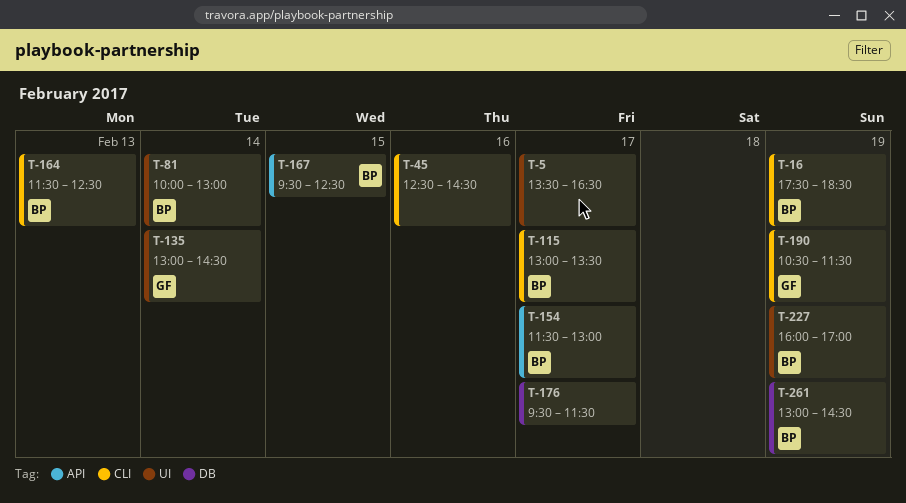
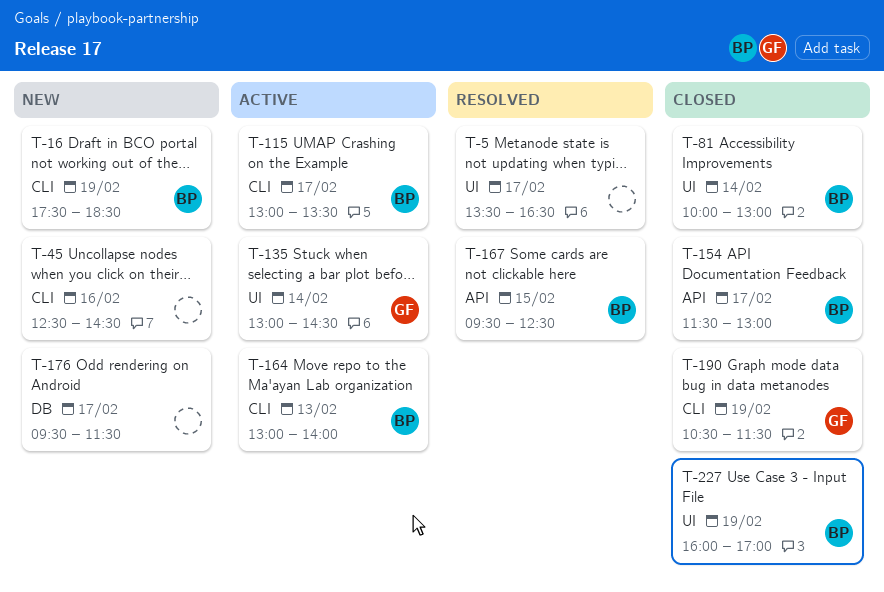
T-164, begins: 11:30 -> 13:00
T-164, ends: 12:30 -> 14:00
T-261: present -> none

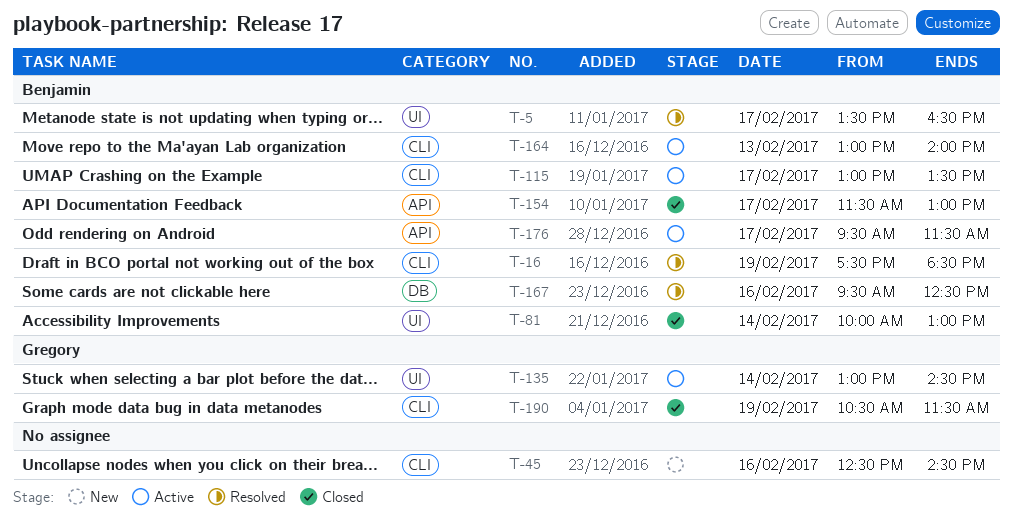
T-5, owner: none -> Benjamin
T-16, status: New -> Resolved
T-167, label: API -> DB
T-167, day: Feb 15 -> Feb 16
T-176, status: New -> Active
T-176, owner: none -> Benjamin
T-176, label: DB -> API
T-227: present -> none

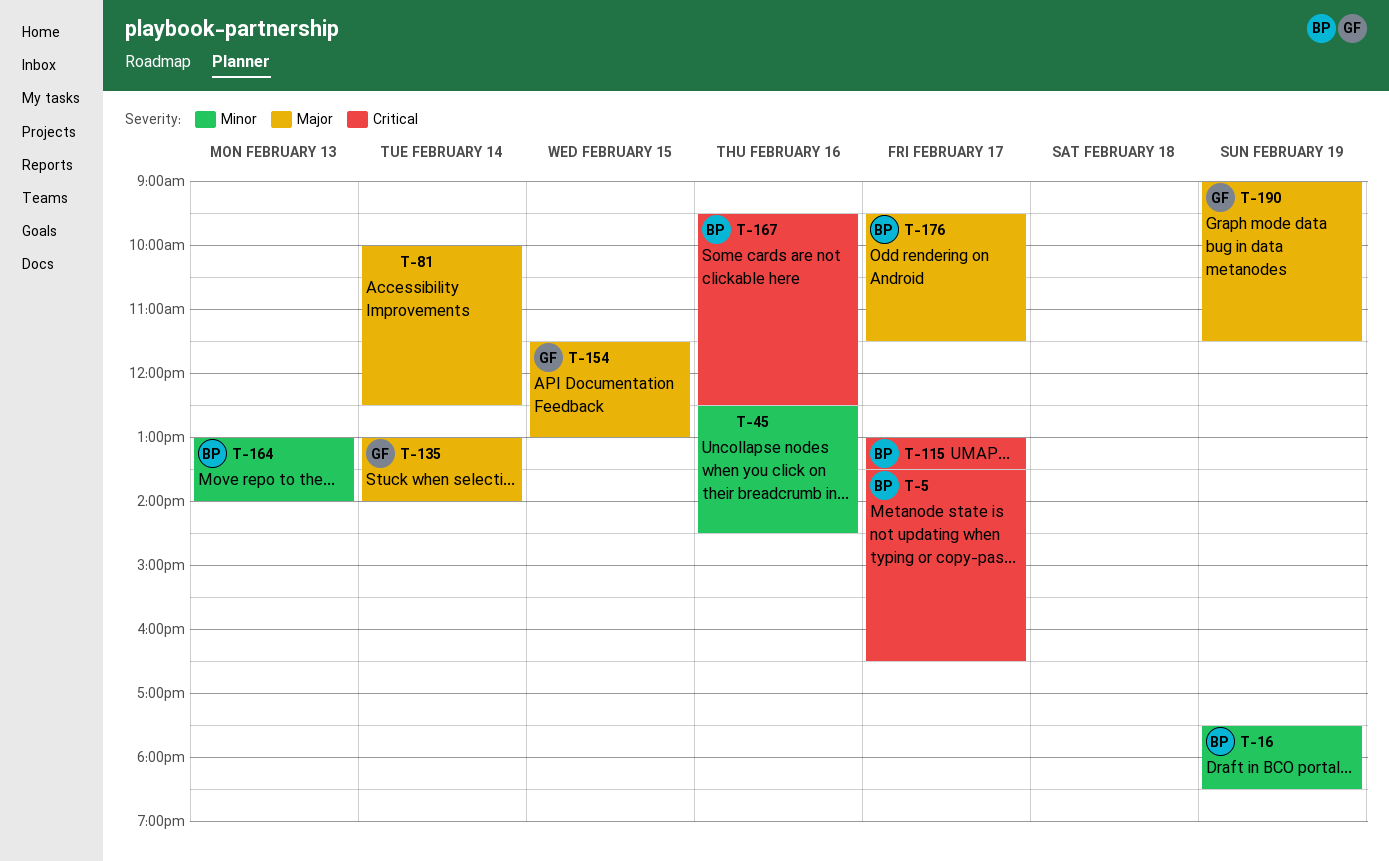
T-81, owner: Benjamin -> none
T-81, ends: 13:00 -> 12:30
T-135, ends: 14:30 -> 14:00
T-154, owner: Benjamin -> Gregory
T-154, day: Feb 17 -> Feb 15
T-190, begins: 10:30 -> 09:00

